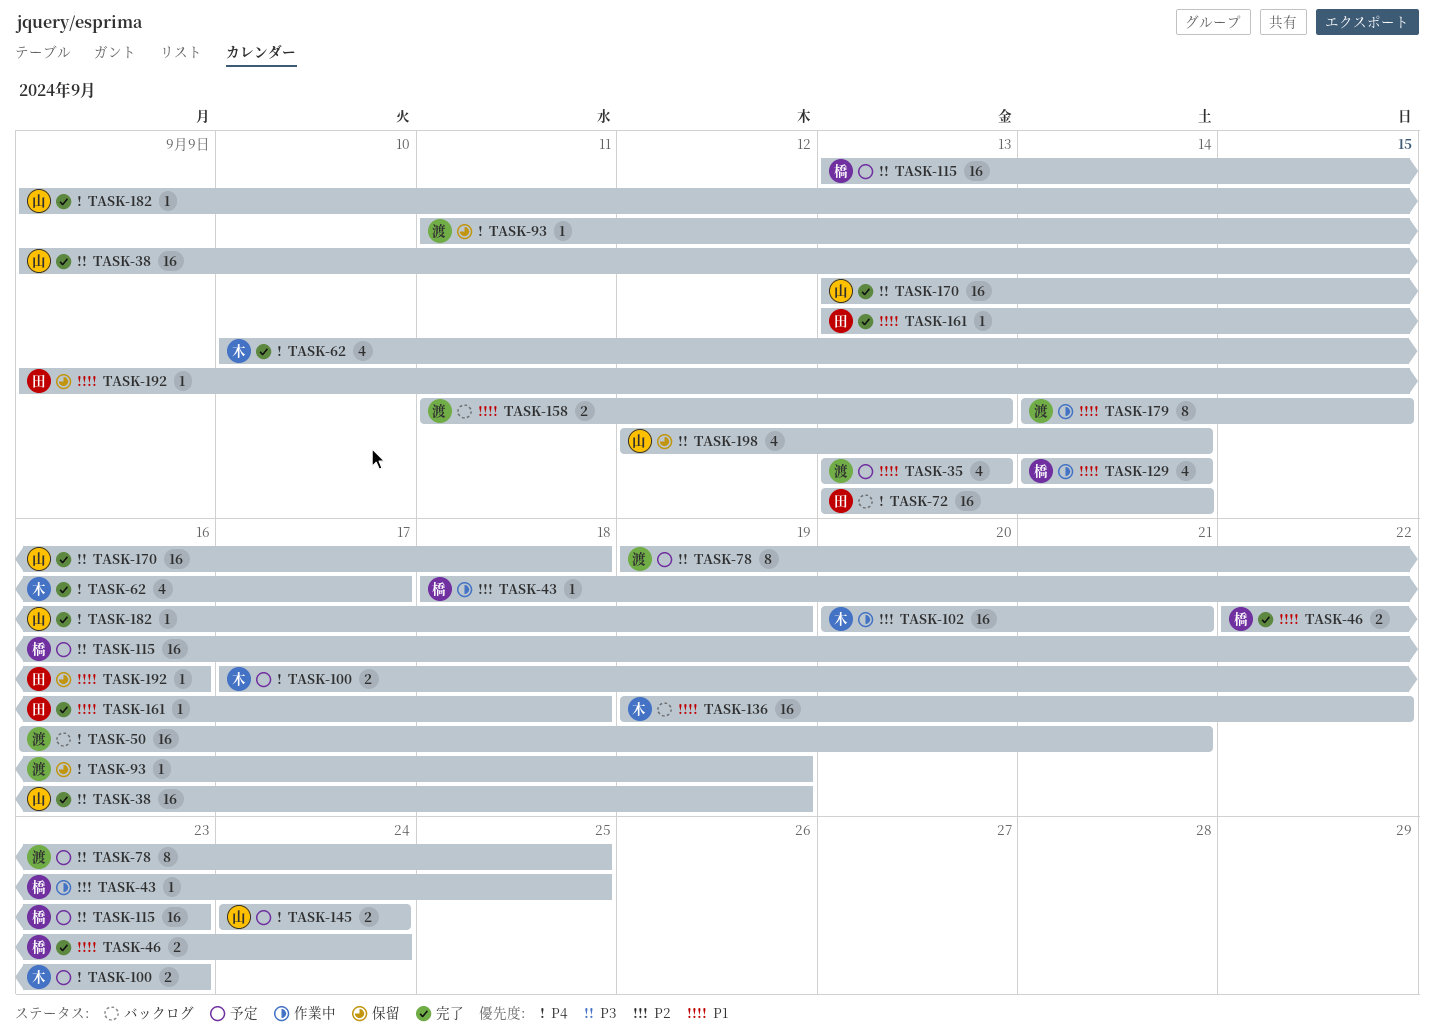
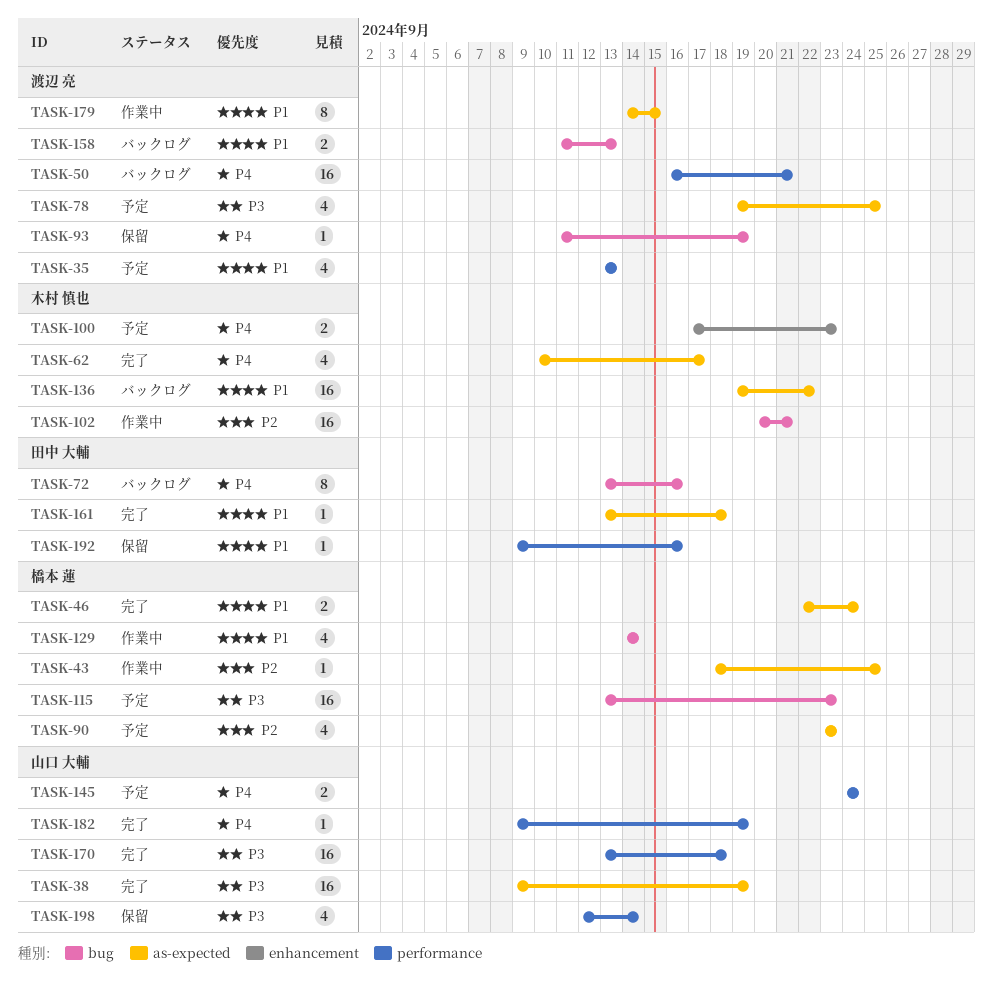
TASK-72, estimate: 16 -> 8
TASK-72, due: Sep 14 -> Sep 16
TASK-78, estimate: 8 -> 4
TASK-90: none -> present

